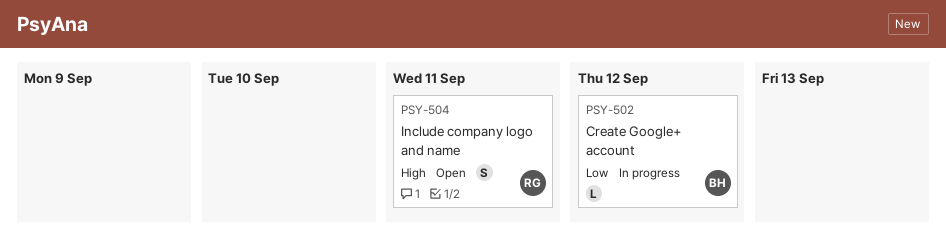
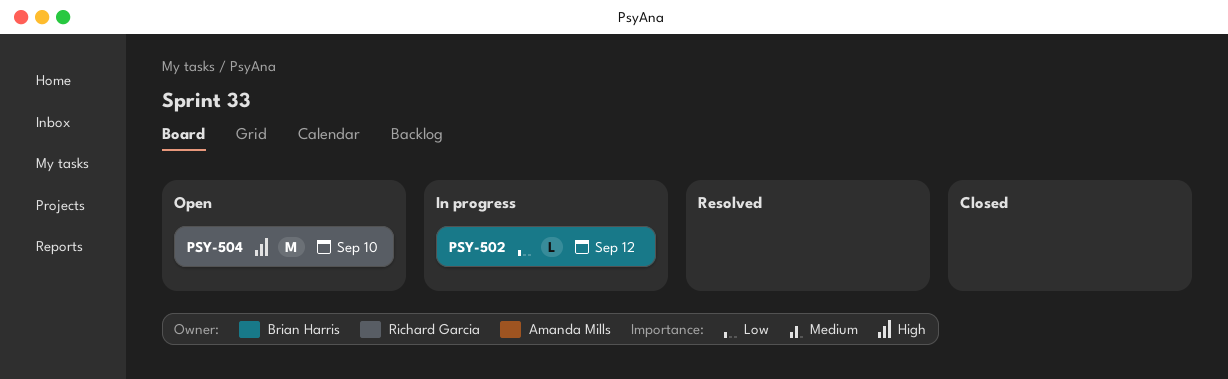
PSY-504, estimate: S -> M
PSY-504, due: Sep 11 -> Sep 10

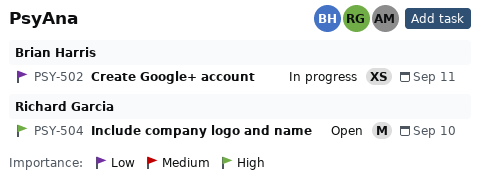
PSY-502, estimate: L -> XS
PSY-502, due: Sep 12 -> Sep 11

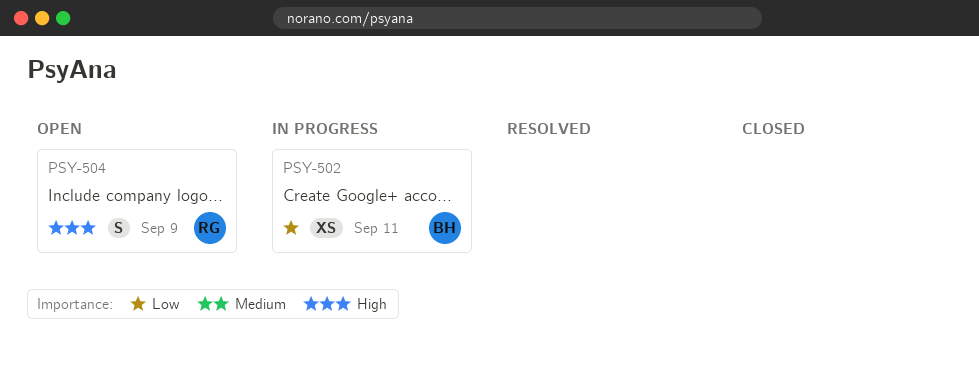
PSY-504, estimate: M -> S
PSY-504, due: Sep 10 -> Sep 9

